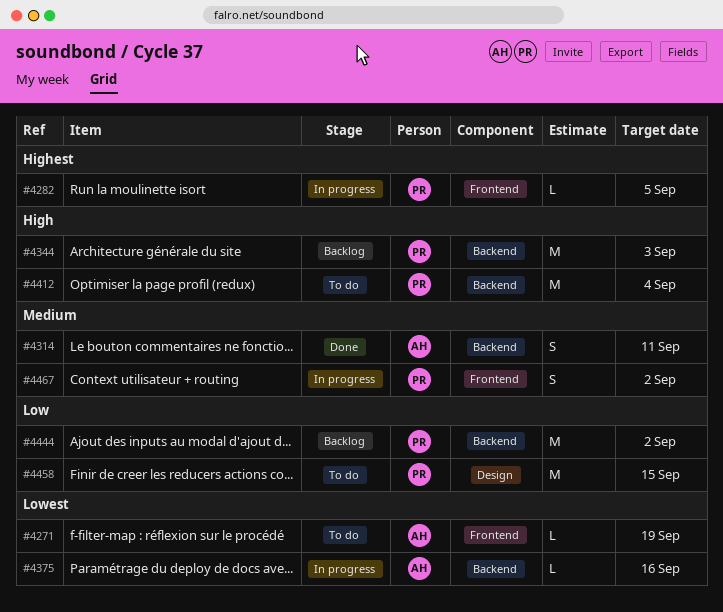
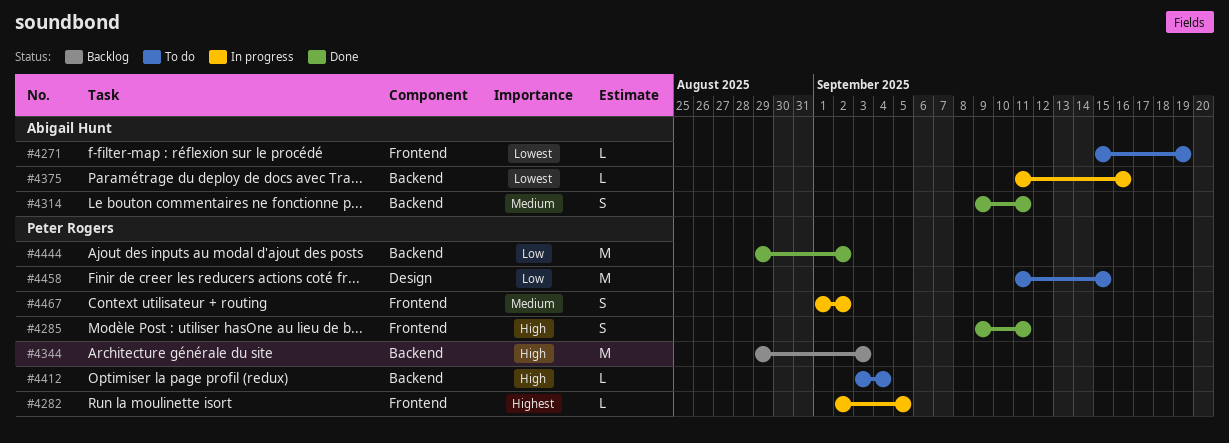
#4285: none -> present
#4412, estimate: M -> L
#4444, status: Backlog -> Done

